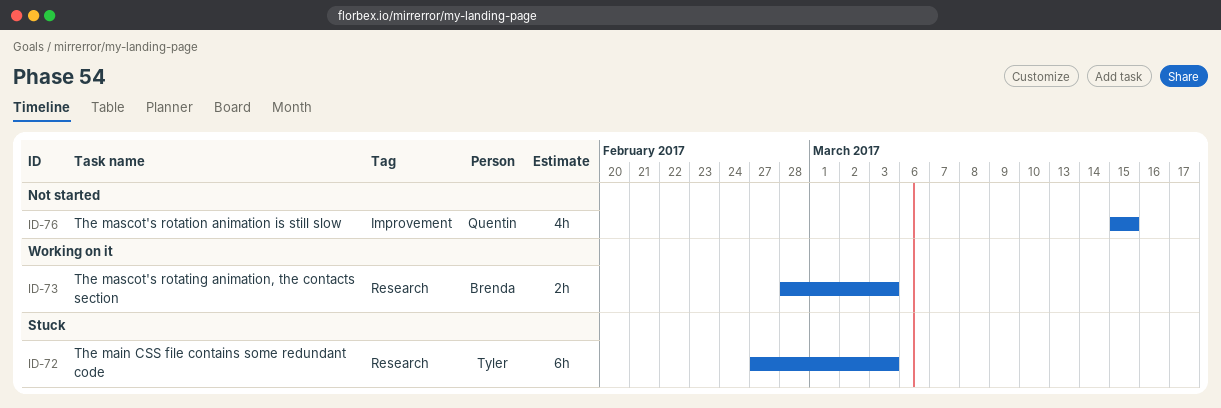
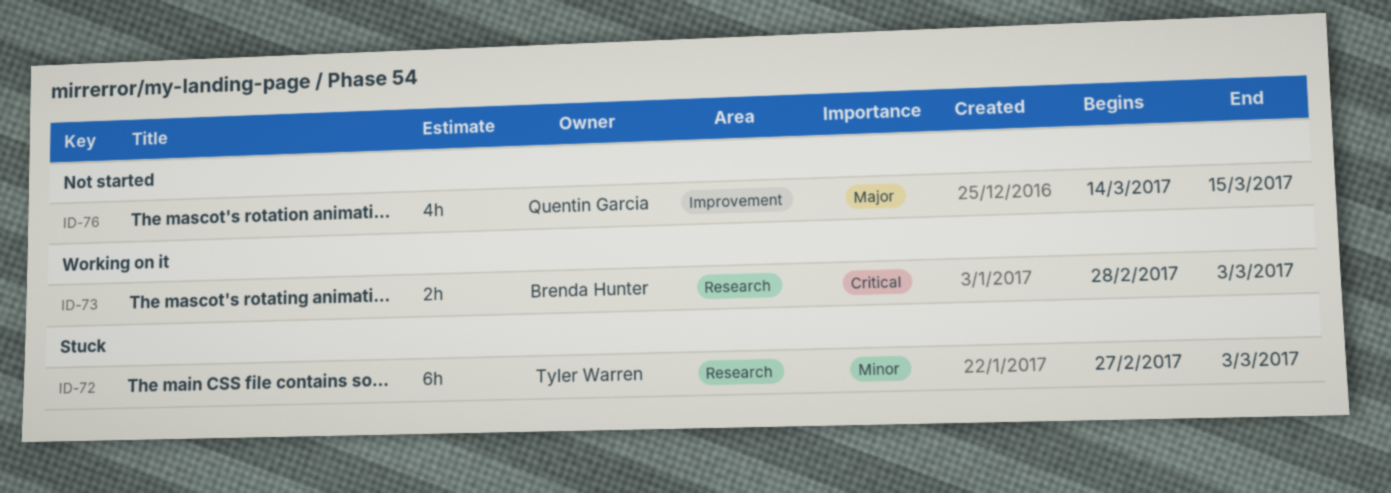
ID-76, start: Mar 15 -> Mar 14

